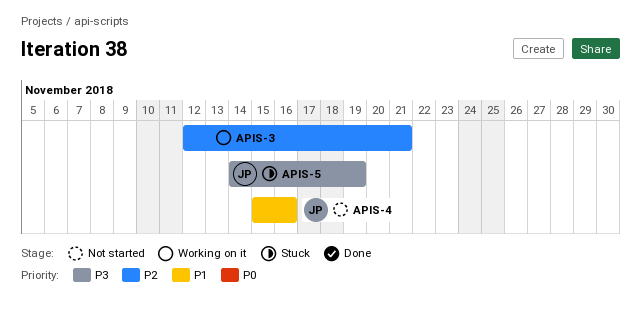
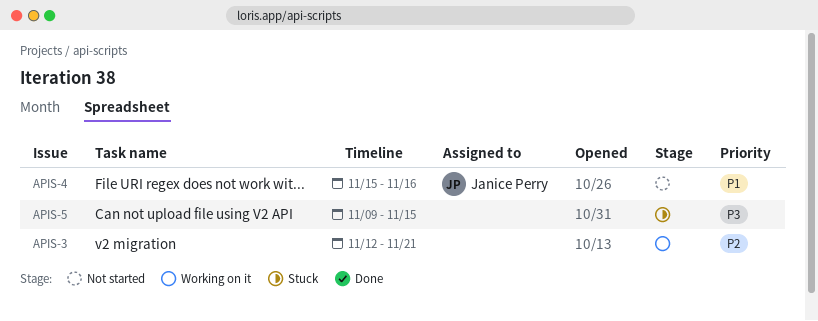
APIS-5, owner: Janice Perry -> none
APIS-5, start: Nov 14 -> Nov 9
APIS-5, due: Nov 19 -> Nov 15

